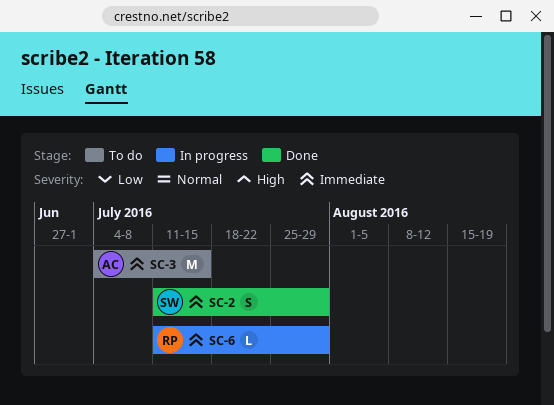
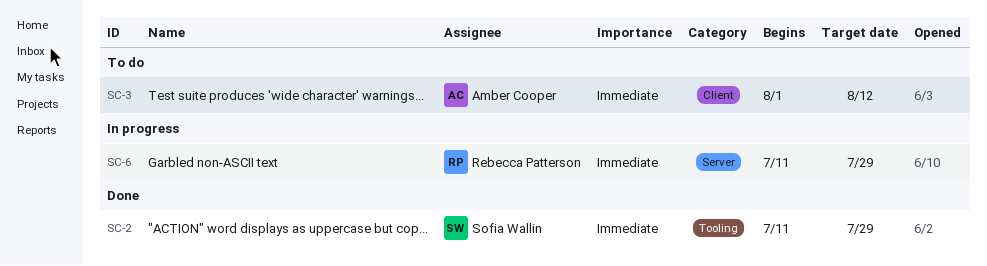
SC-3, start: Jul 4 -> Aug 1
SC-3, due: Jul 15 -> Aug 12

